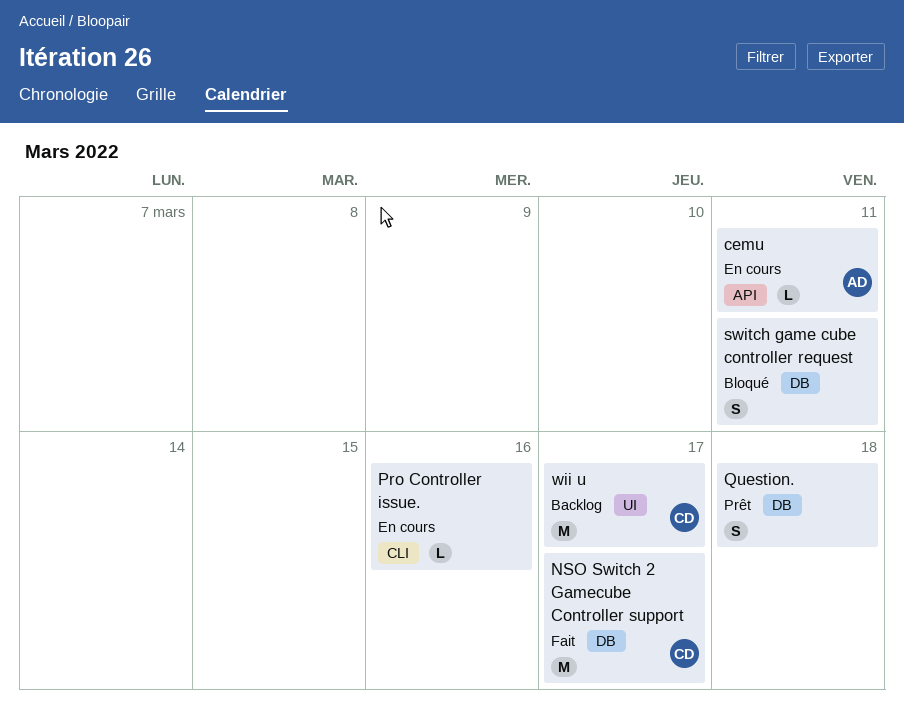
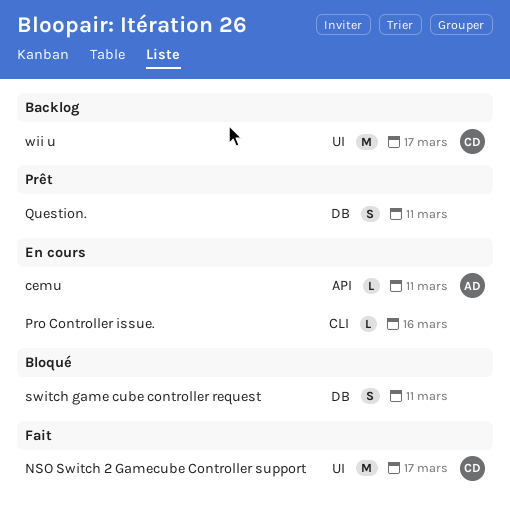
NSO Switch 2 Gamecube Controller support, label: DB -> UI
Question., due: Mar 18 -> Mar 11

